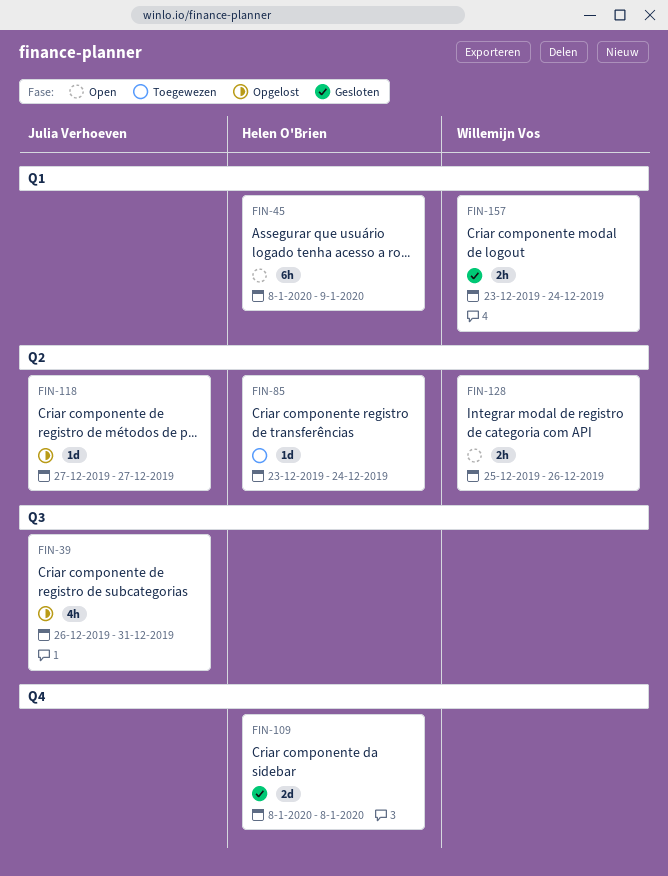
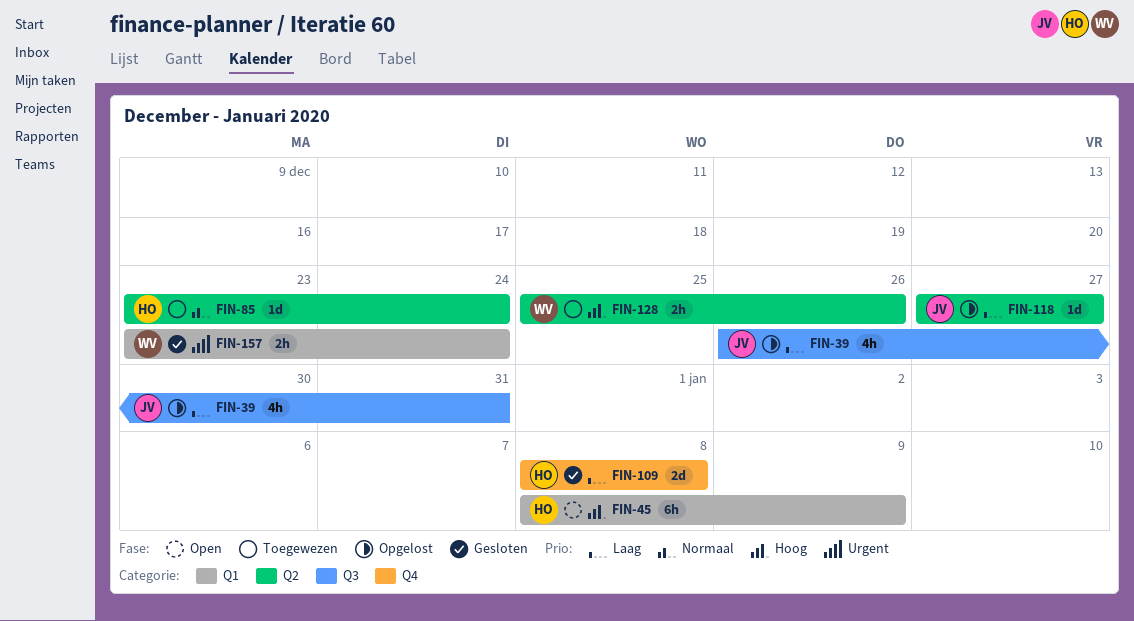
FIN-128, status: Open -> Toegewezen

